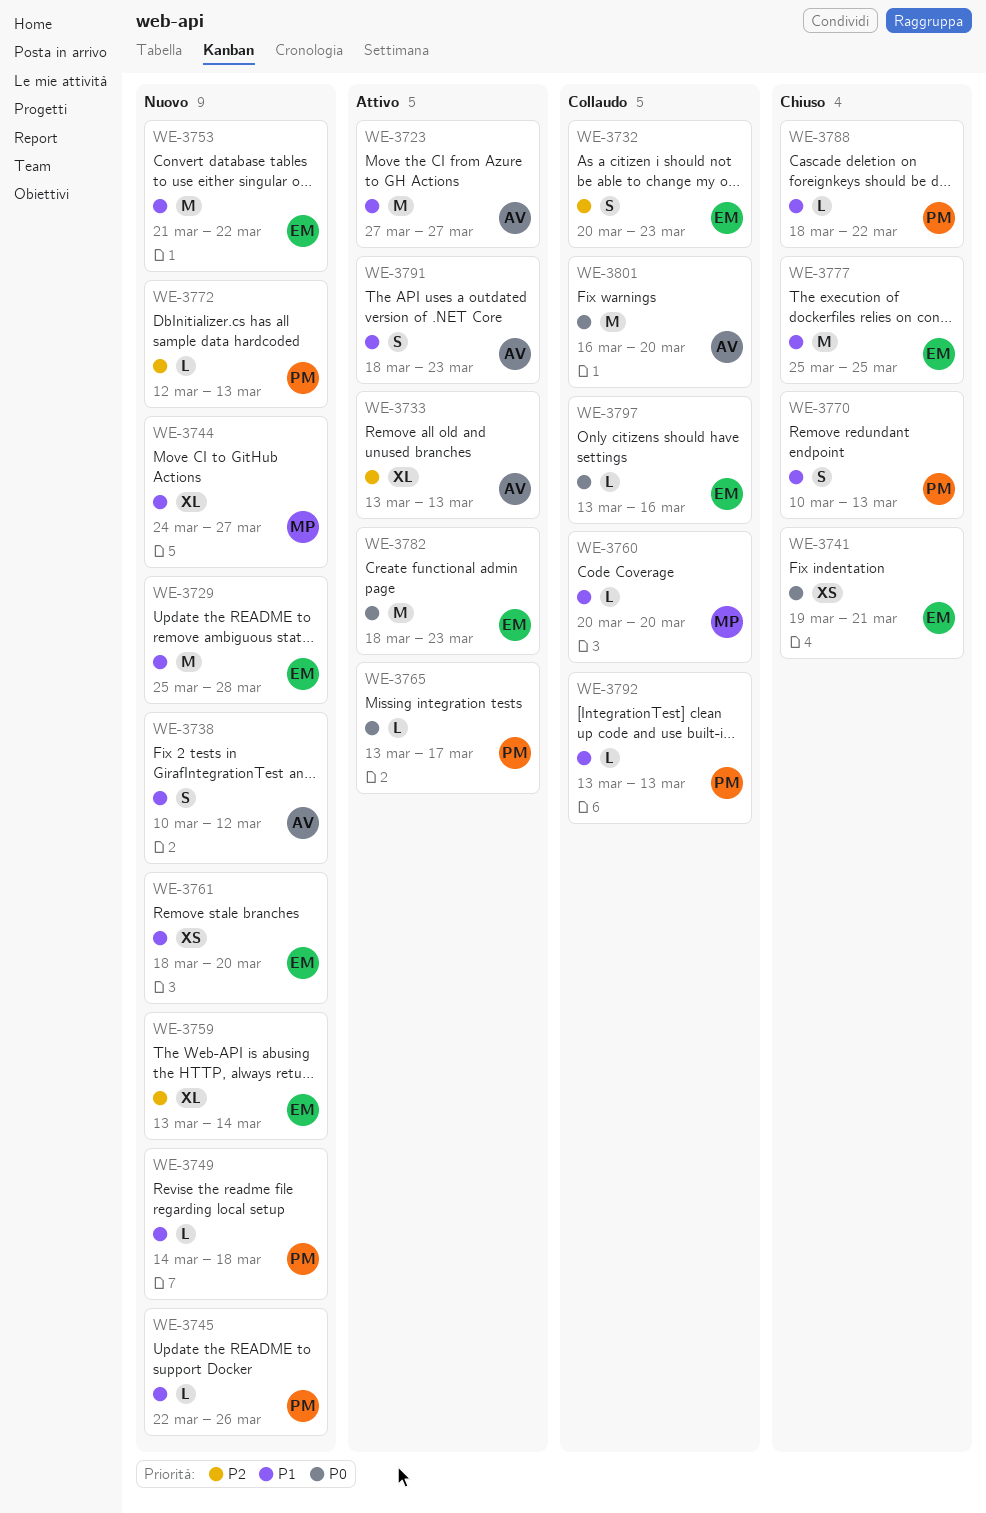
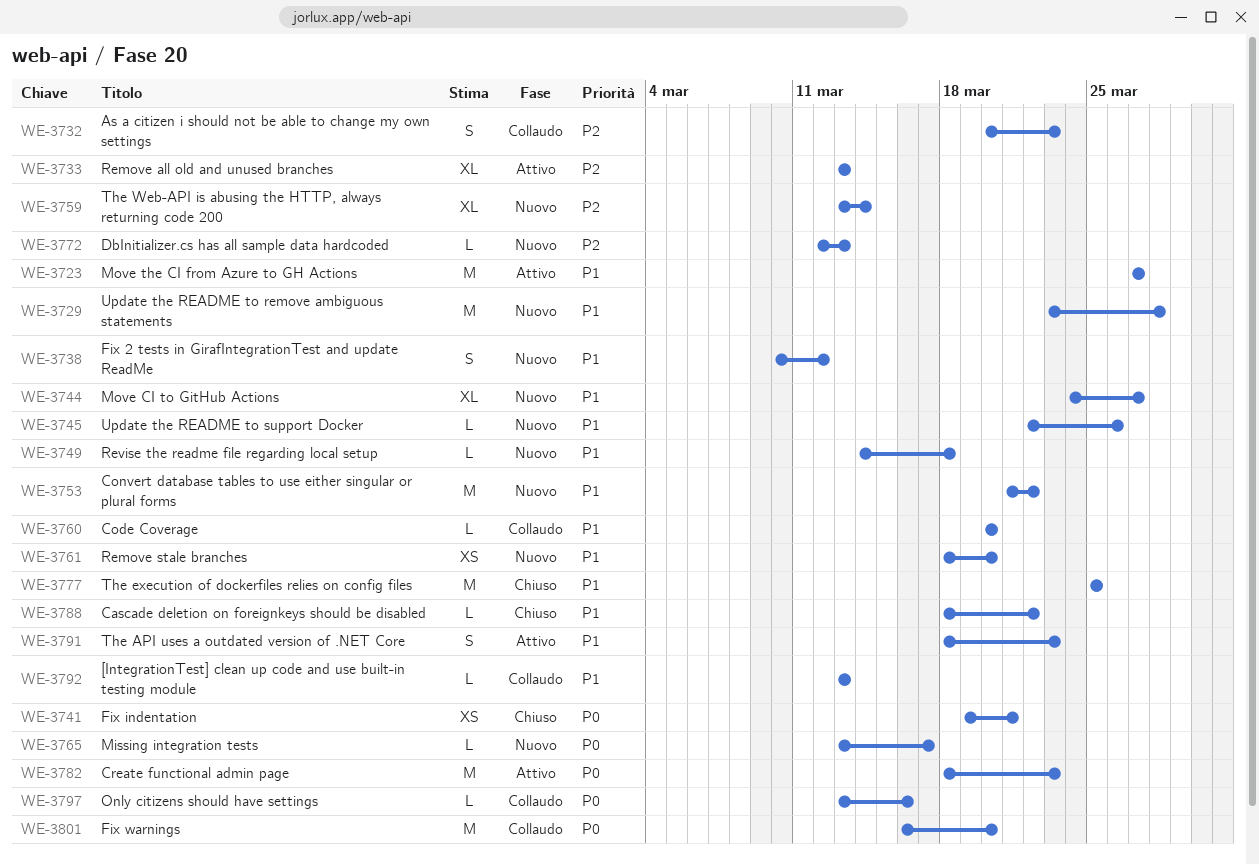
WE-3729, start: Mar 25 -> Mar 23
WE-3765, status: Attivo -> Nuovo
WE-3770: present -> none

